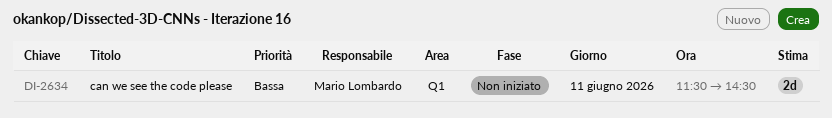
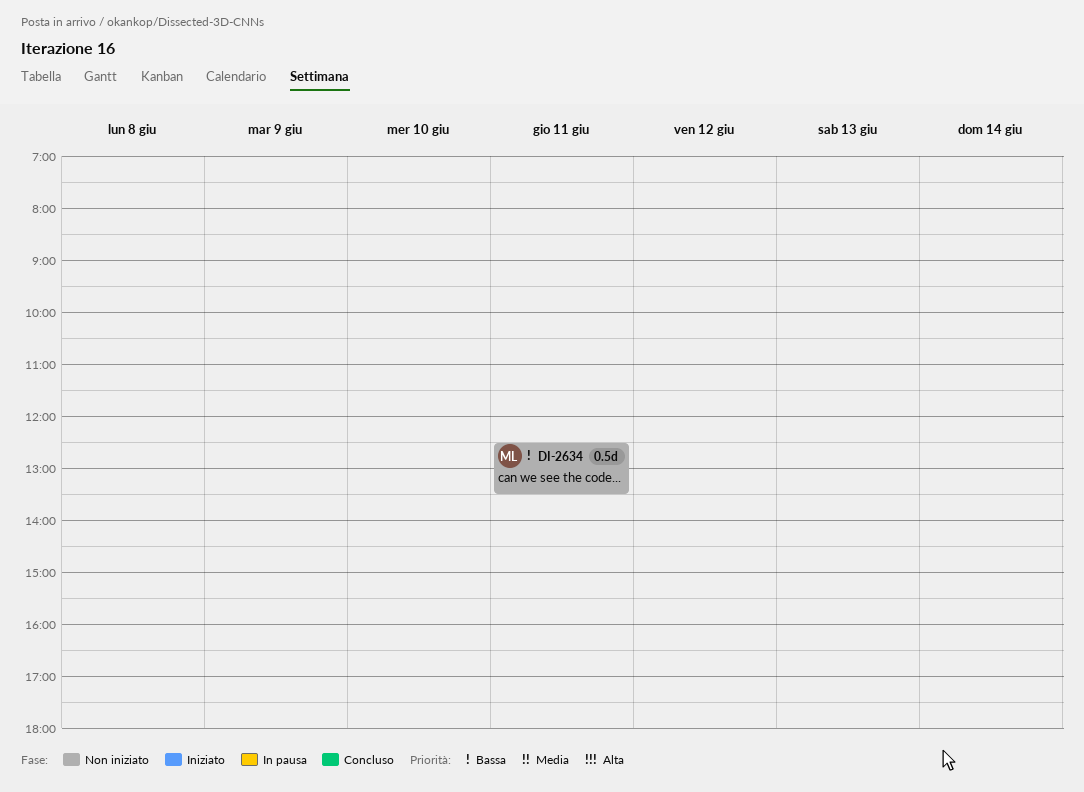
DI-2634, estimate: 2d -> 0.5d
DI-2634, begins: 11:30 -> 12:30
DI-2634, ends: 14:30 -> 13:30

